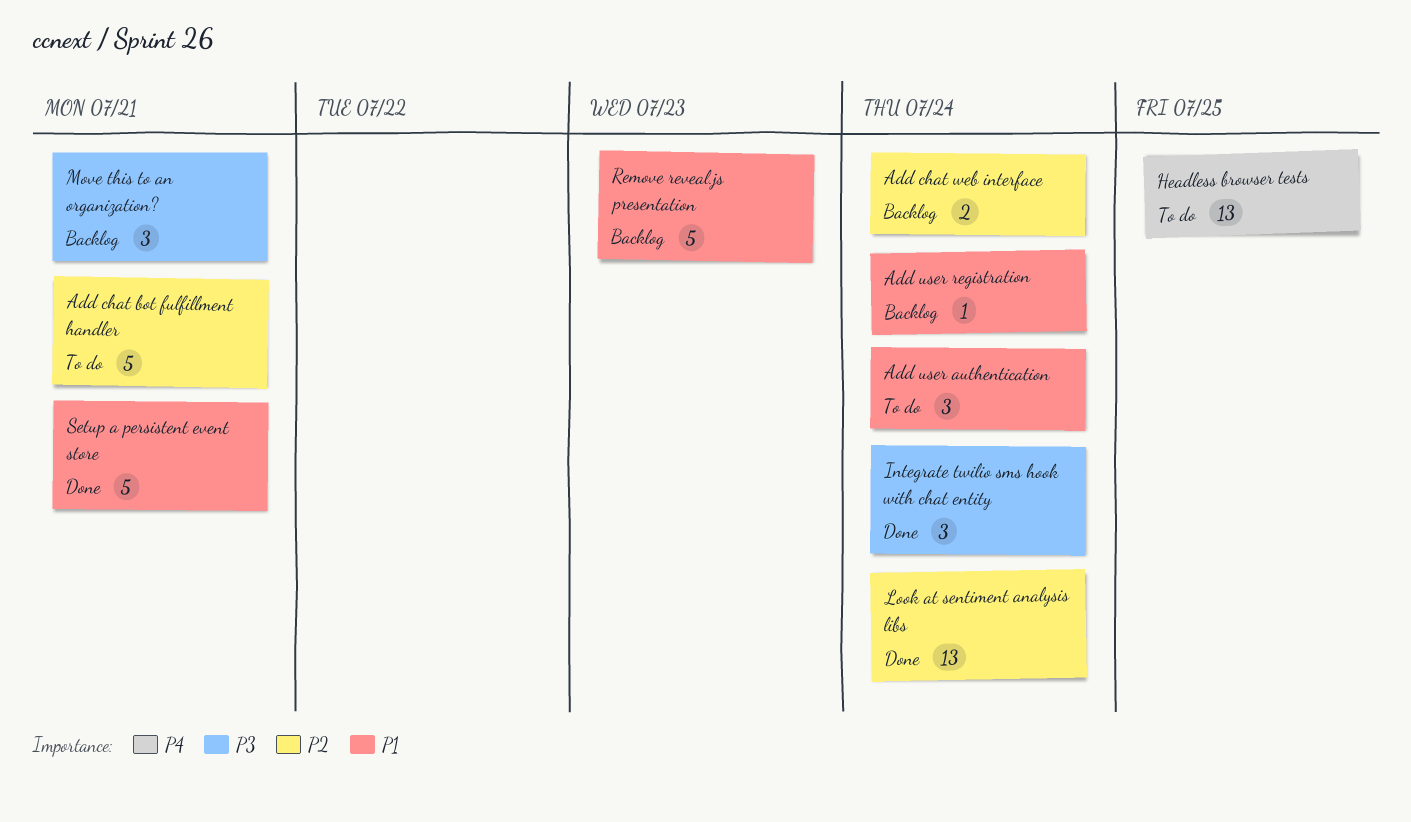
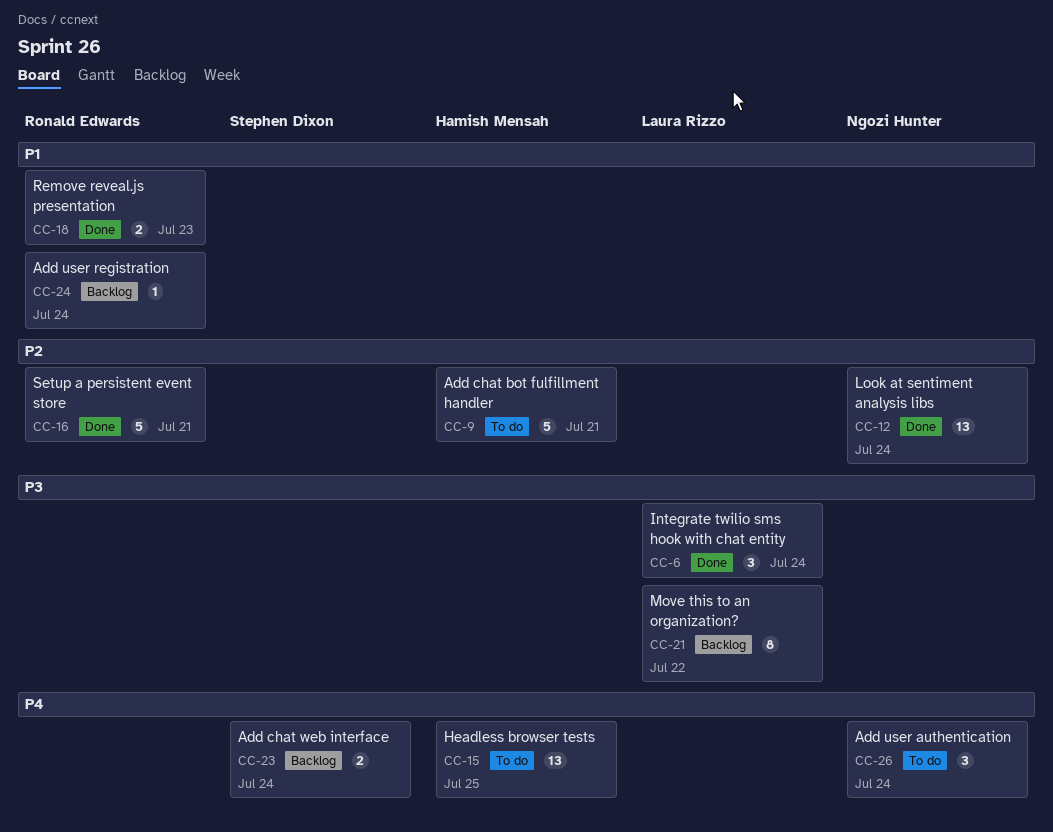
Add chat web interface, priority: P2 -> P4
Add user authentication, priority: P1 -> P4
Move this to an organization?, estimate: 3 -> 8
Move this to an organization?, due: Jul 21 -> Jul 22
Remove reveal.js presentation, status: Backlog -> Done
Remove reveal.js presentation, estimate: 5 -> 2
Setup a persistent event store, priority: P1 -> P2

